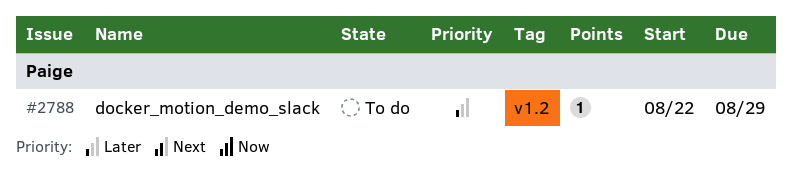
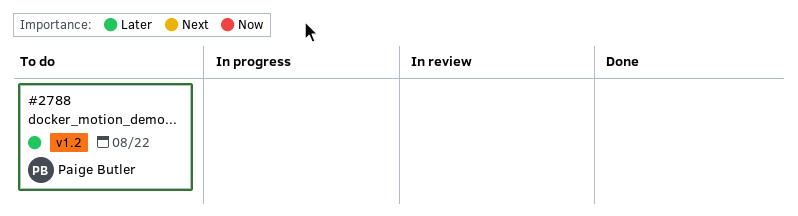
#2788, due: Aug 29 -> Aug 22

